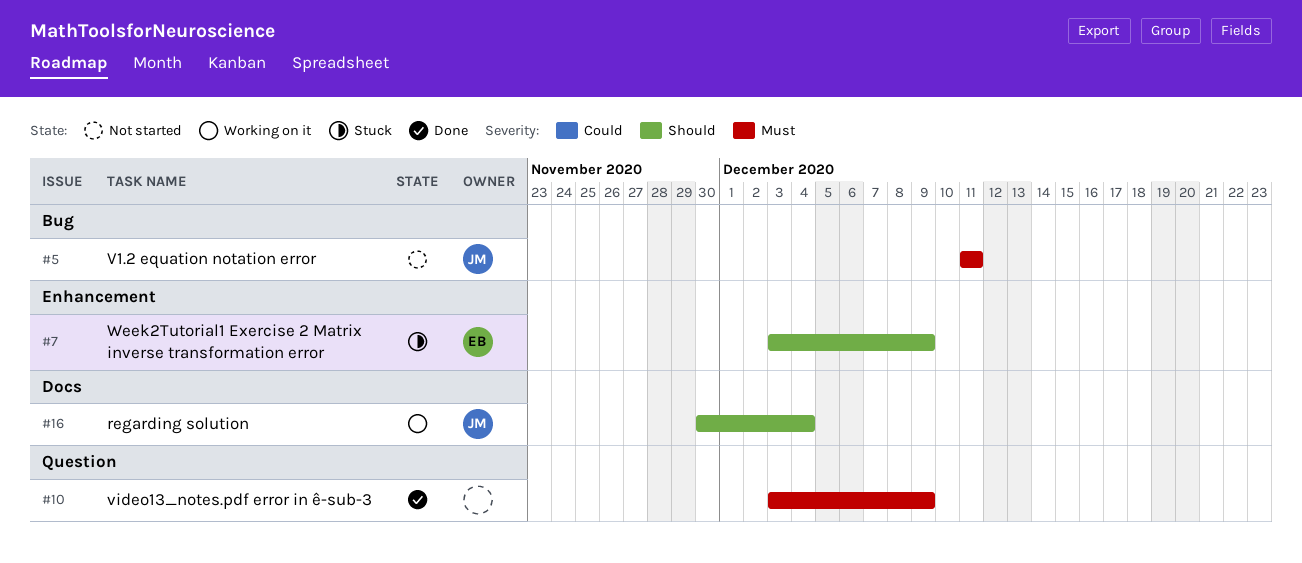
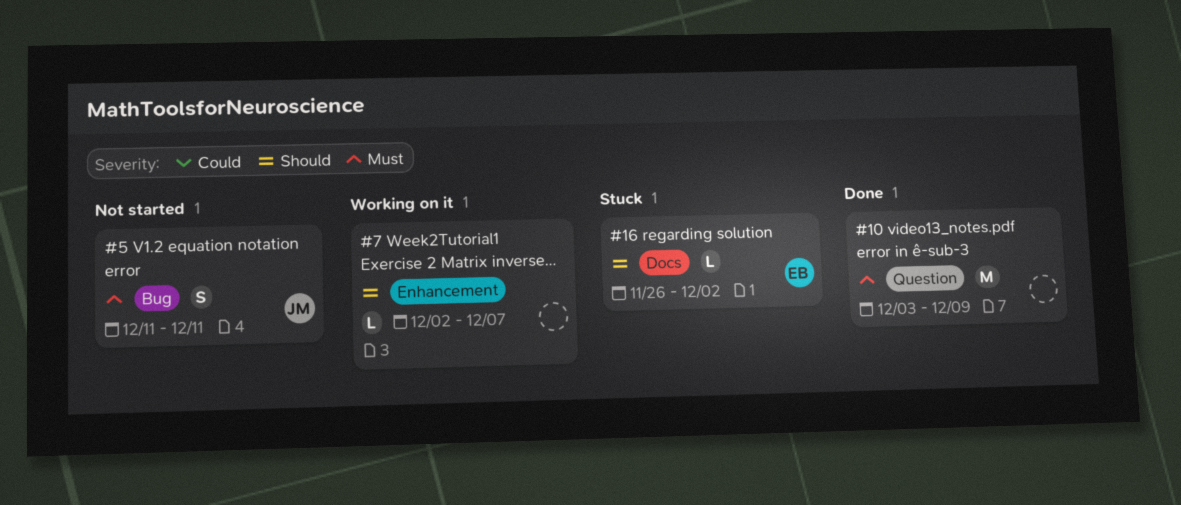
#7, status: Stuck -> Working on it
#7, owner: EB -> none
#7, start: Dec 3 -> Dec 2
#7, due: Dec 9 -> Dec 7
#16, status: Working on it -> Stuck
#16, owner: JM -> EB
#16, start: Nov 30 -> Nov 26
#16, due: Dec 4 -> Dec 2

